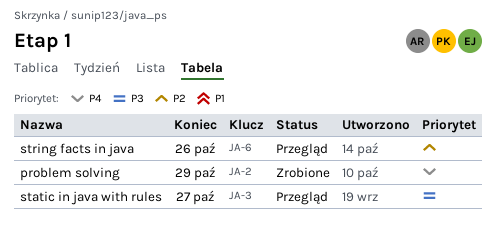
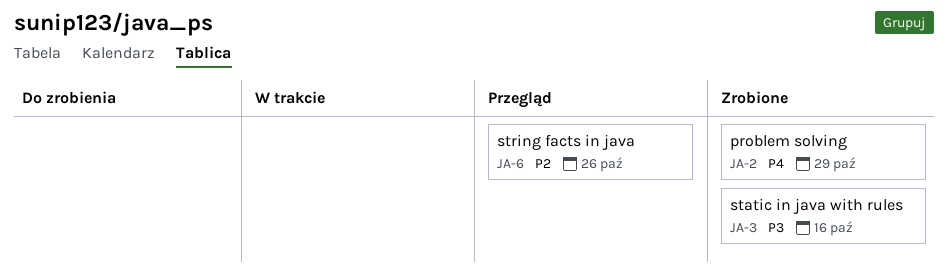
JA-3, status: Przegląd -> Zrobione
JA-3, due: Oct 27 -> Oct 16

